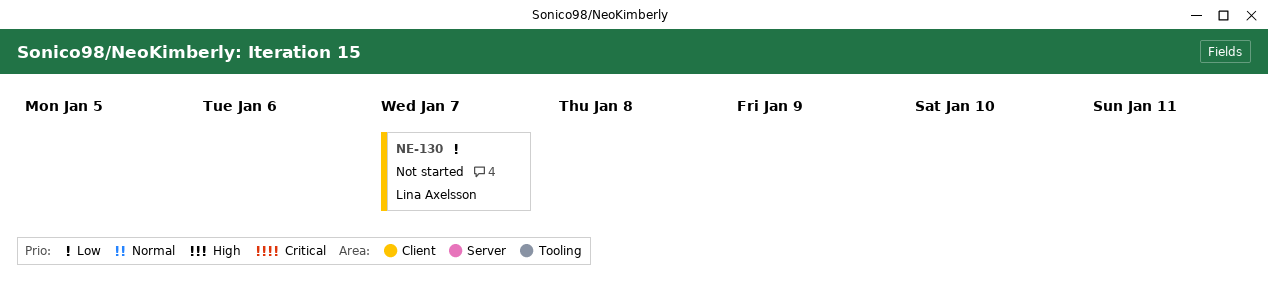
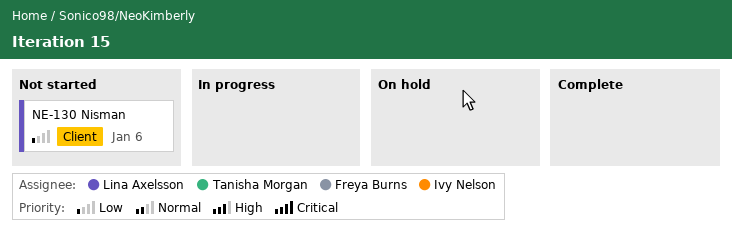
NE-130, due: Jan 7 -> Jan 6

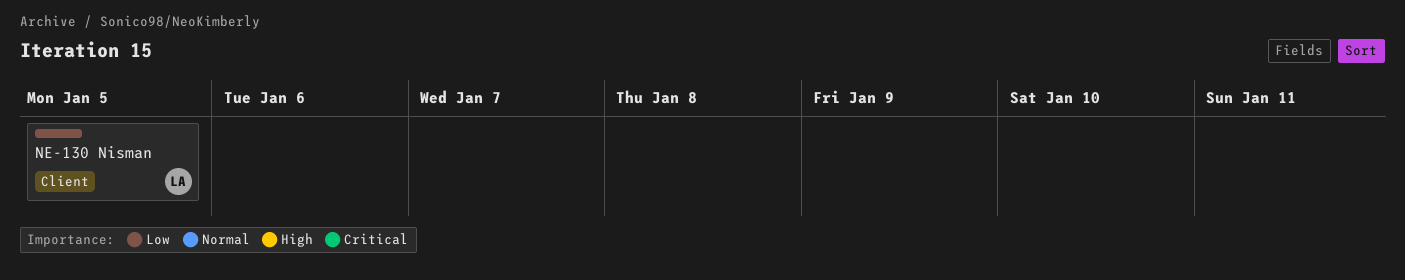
NE-130, due: Jan 6 -> Jan 5

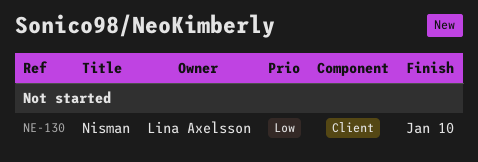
NE-130, due: Jan 5 -> Jan 10

